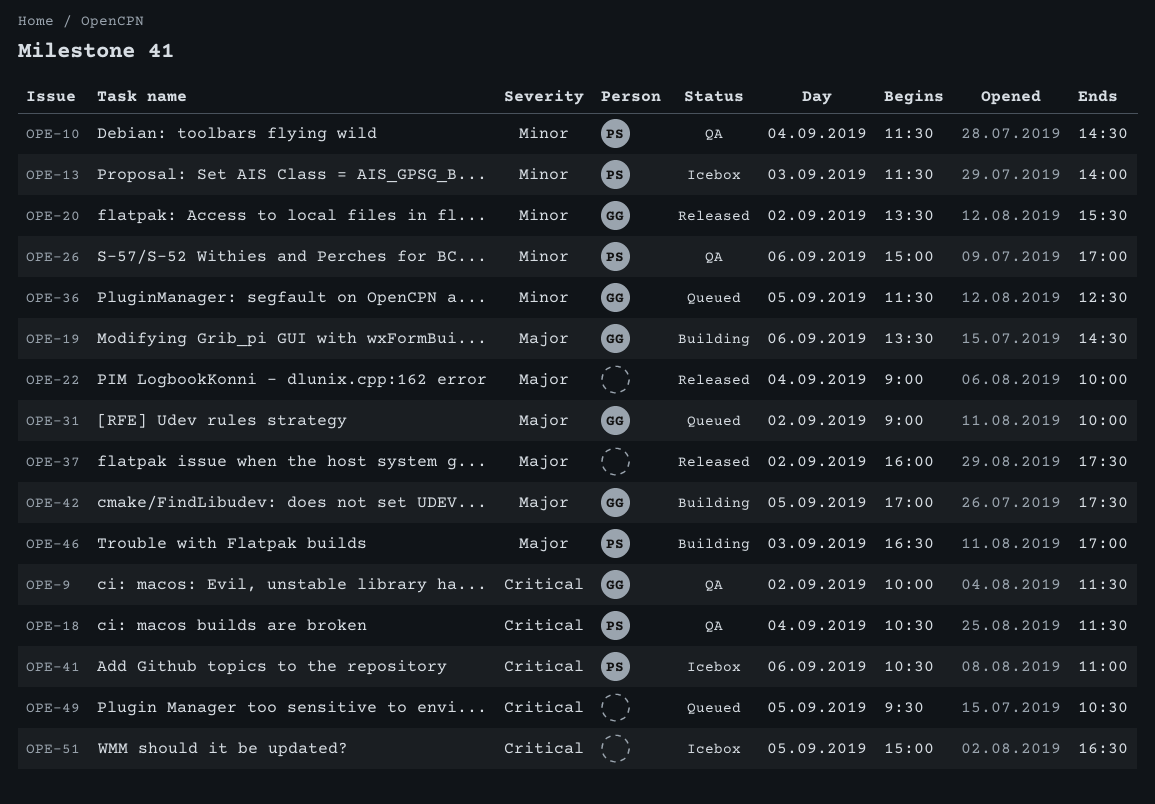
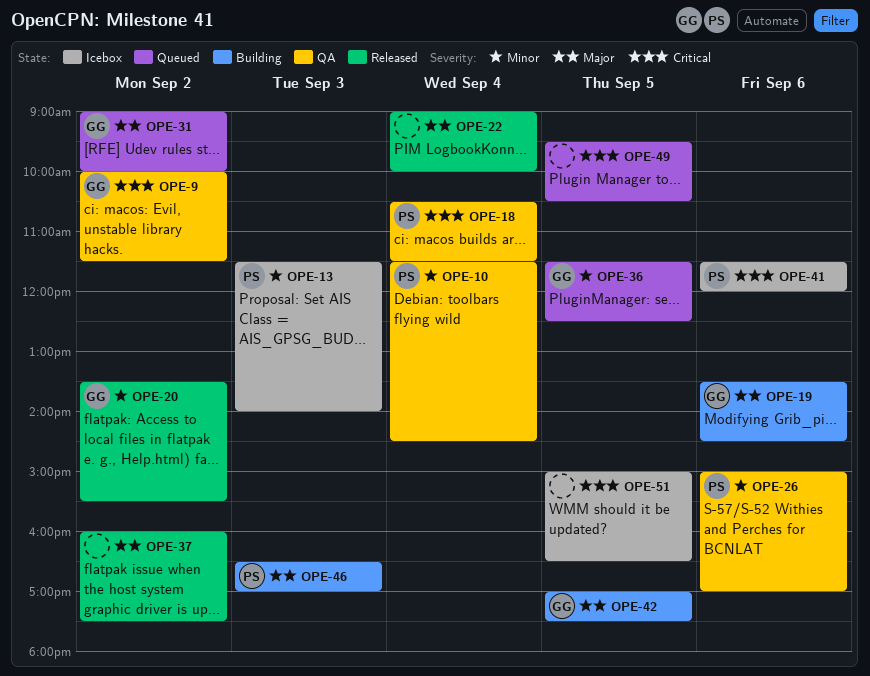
OPE-41, begins: 10:30 -> 11:30
OPE-41, ends: 11:00 -> 12:00

